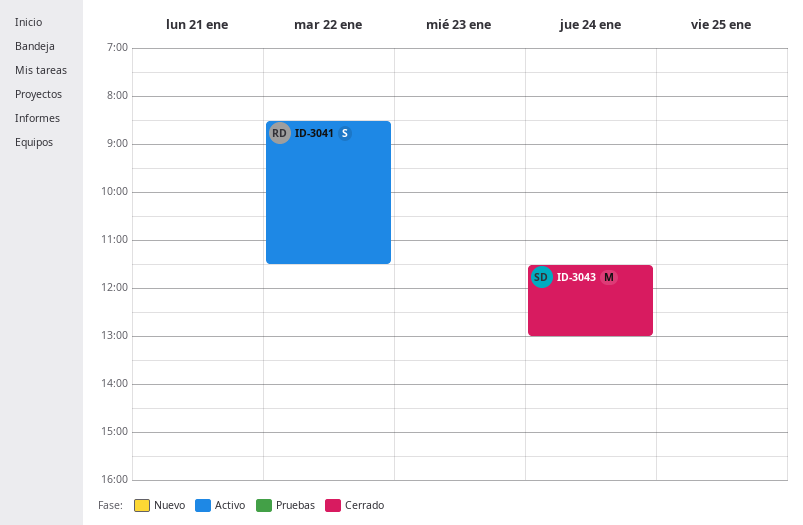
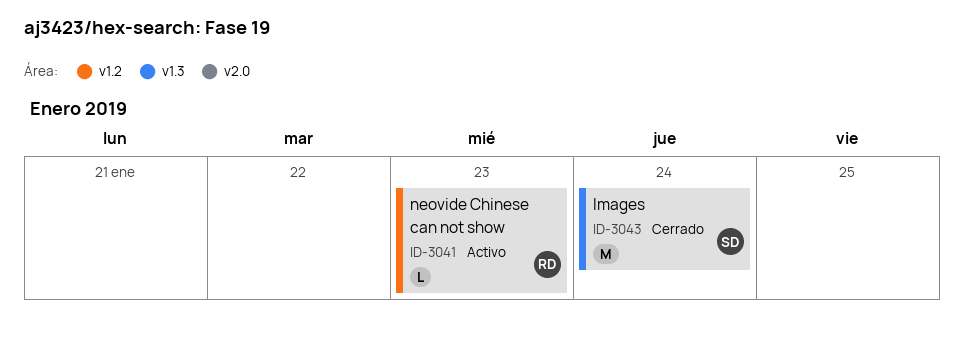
ID-3041, estimate: S -> L
ID-3041, day: Jan 22 -> Jan 23

